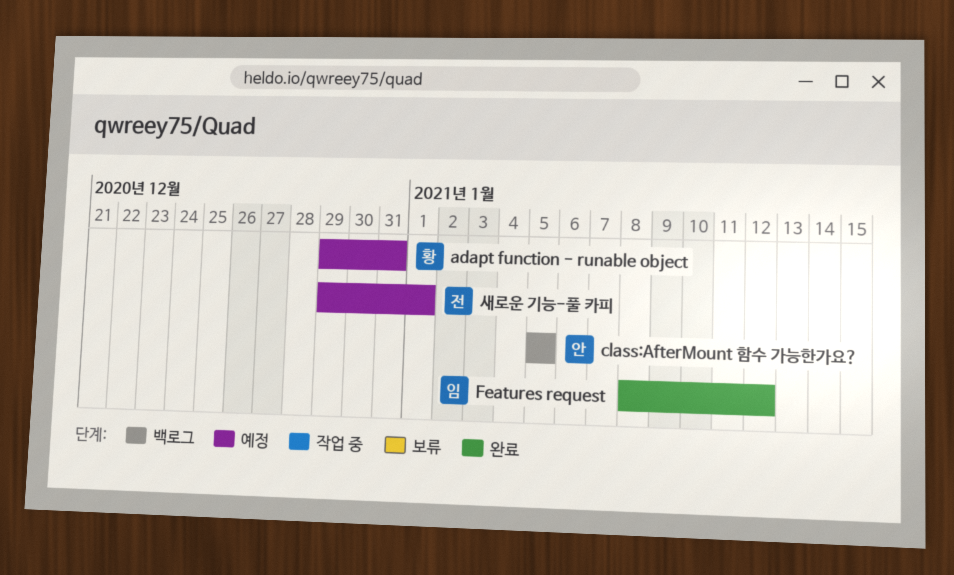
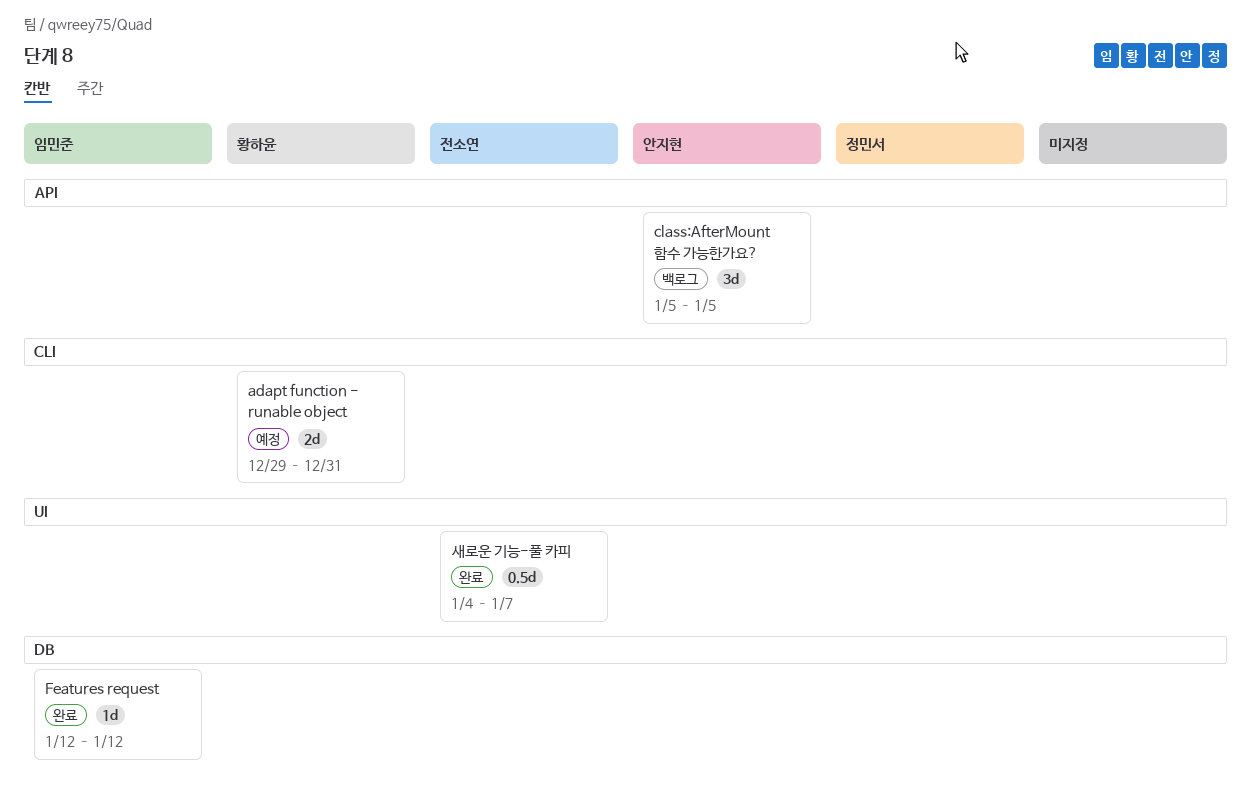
Features request, start: Jan 8 -> Jan 12
새로운 기능-풀 카피, status: 예정 -> 완료
새로운 기능-풀 카피, start: Dec 29 -> Jan 4
새로운 기능-풀 카피, due: Jan 1 -> Jan 7

